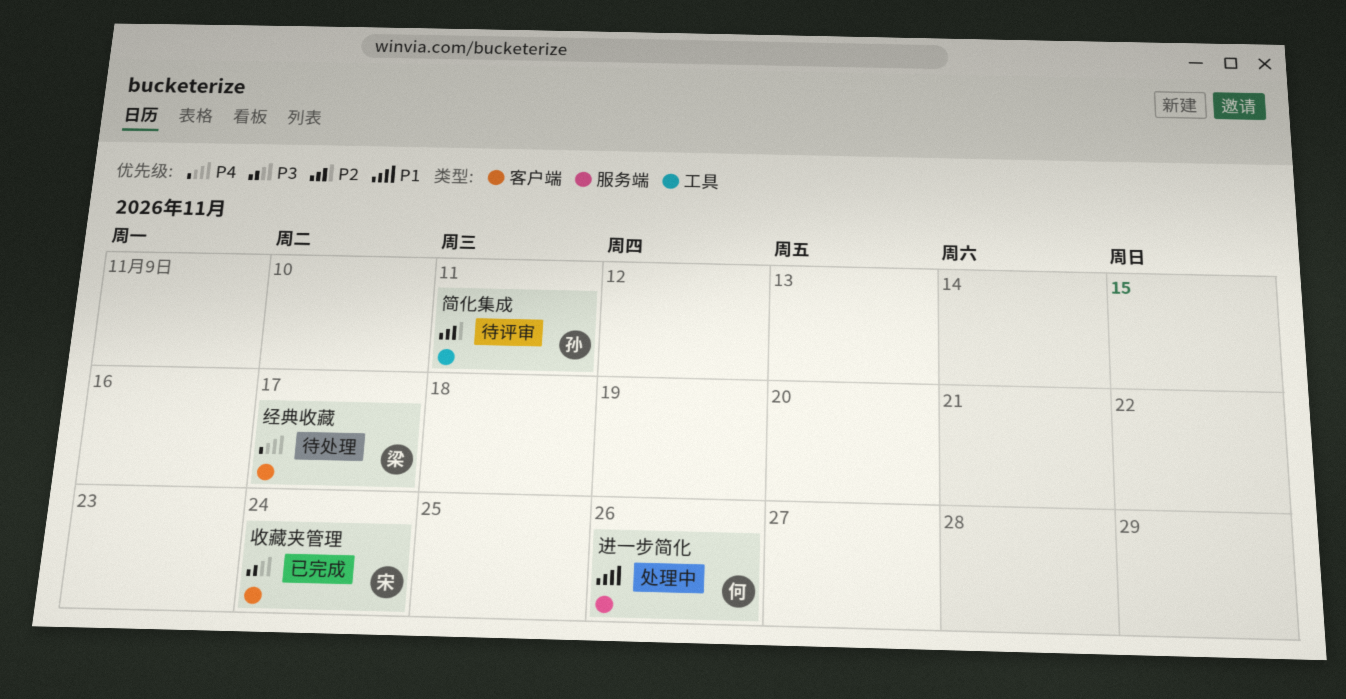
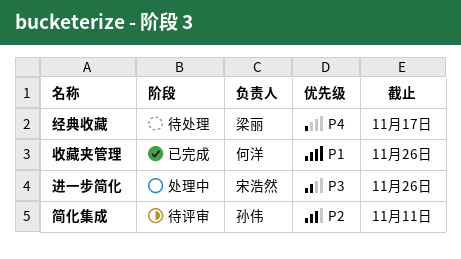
收藏夹管理, owner: 宋浩然 -> 何洋
收藏夹管理, priority: P3 -> P1
收藏夹管理, due: Nov 24 -> Nov 26
进一步简化, owner: 何洋 -> 宋浩然
进一步简化, priority: P1 -> P3

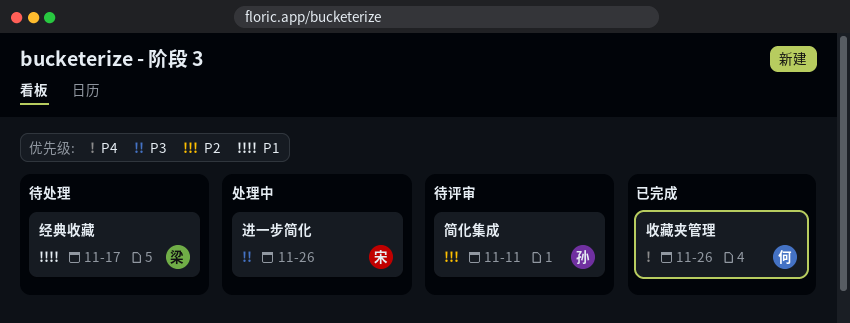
收藏夹管理, priority: P1 -> P4
经典收藏, priority: P4 -> P1

